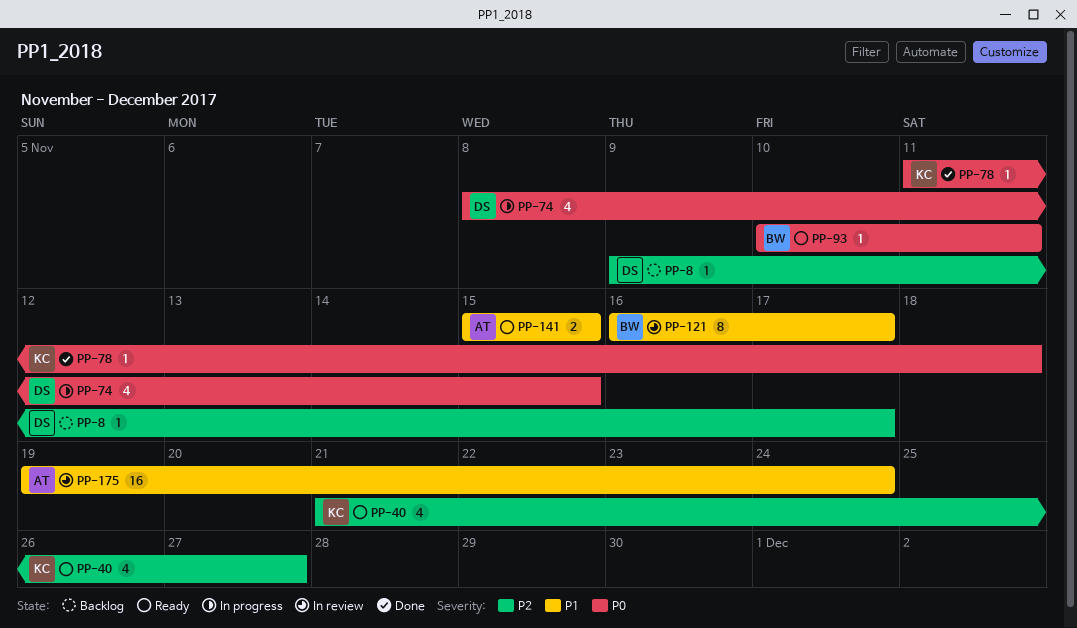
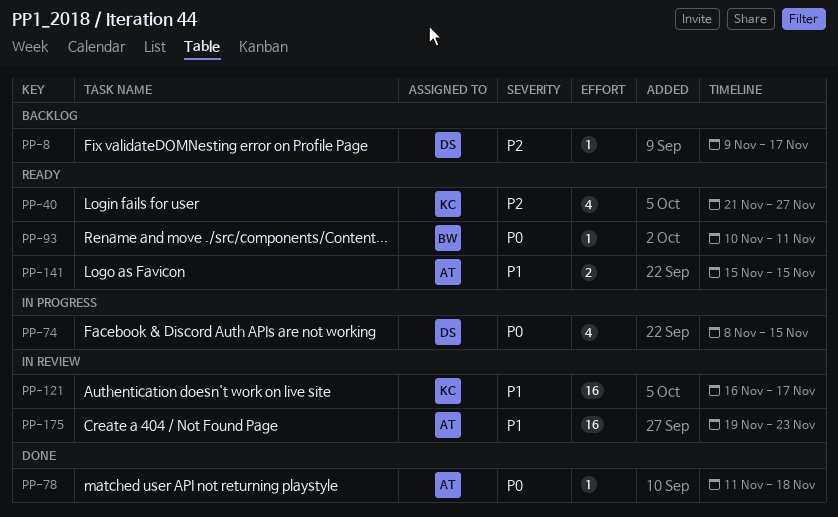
PP-78, owner: KC -> AT
PP-121, owner: BW -> KC
PP-121, estimate: 8 -> 16
PP-175, due: Nov 24 -> Nov 23

